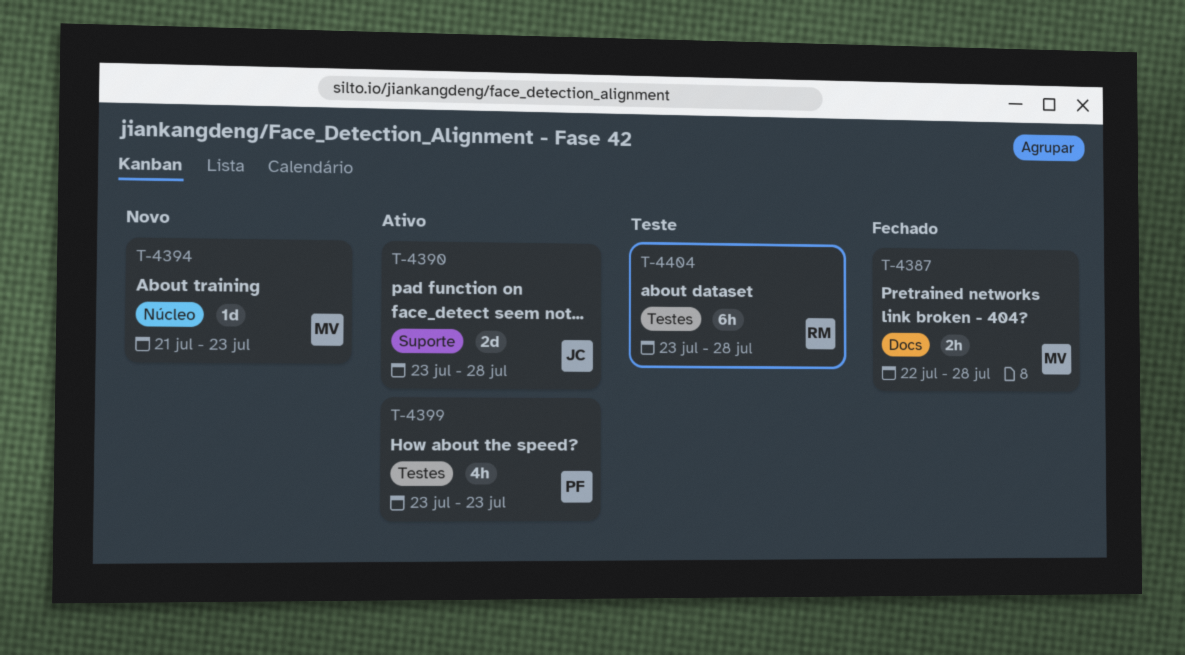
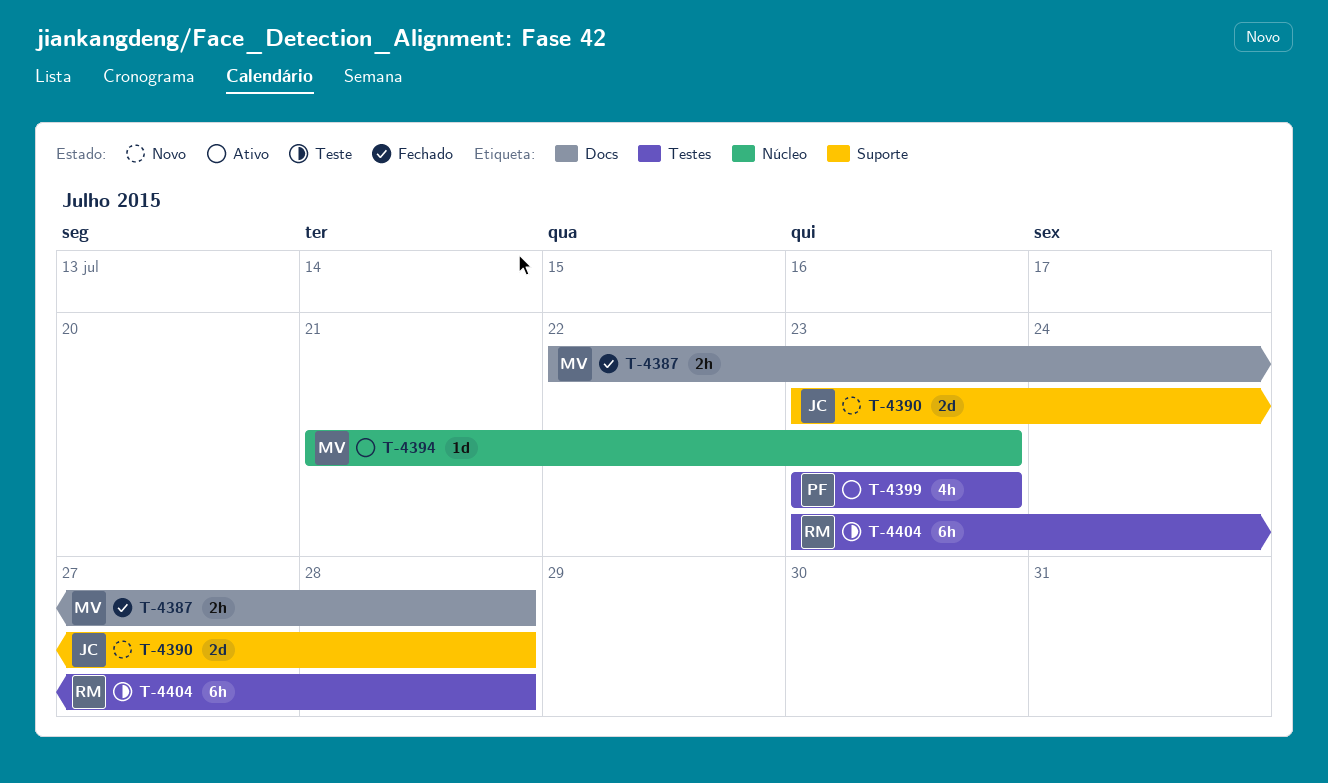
T-4390, status: Ativo -> Novo
T-4394, status: Novo -> Ativo

